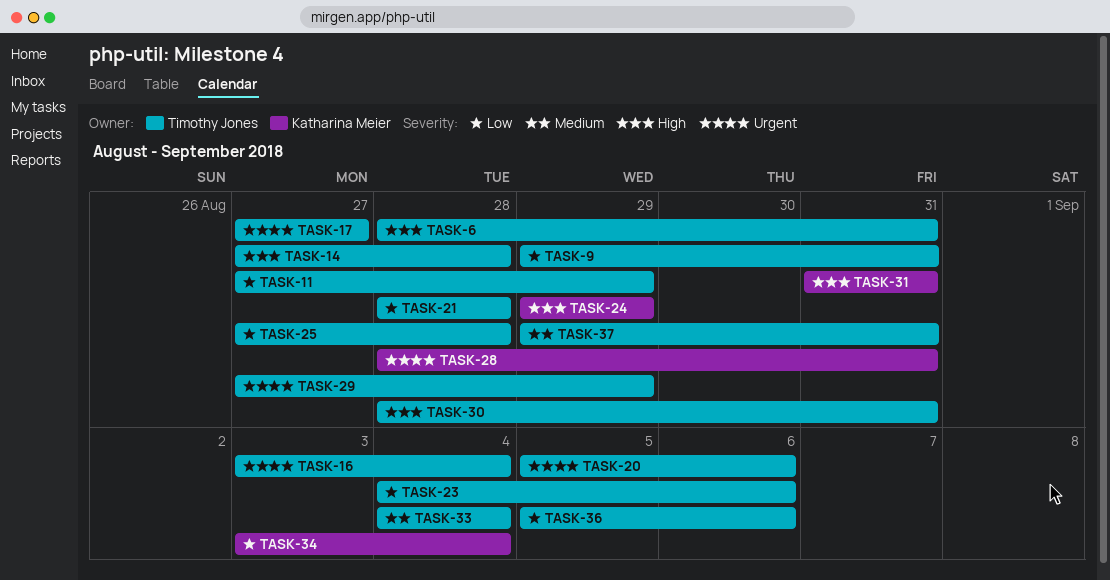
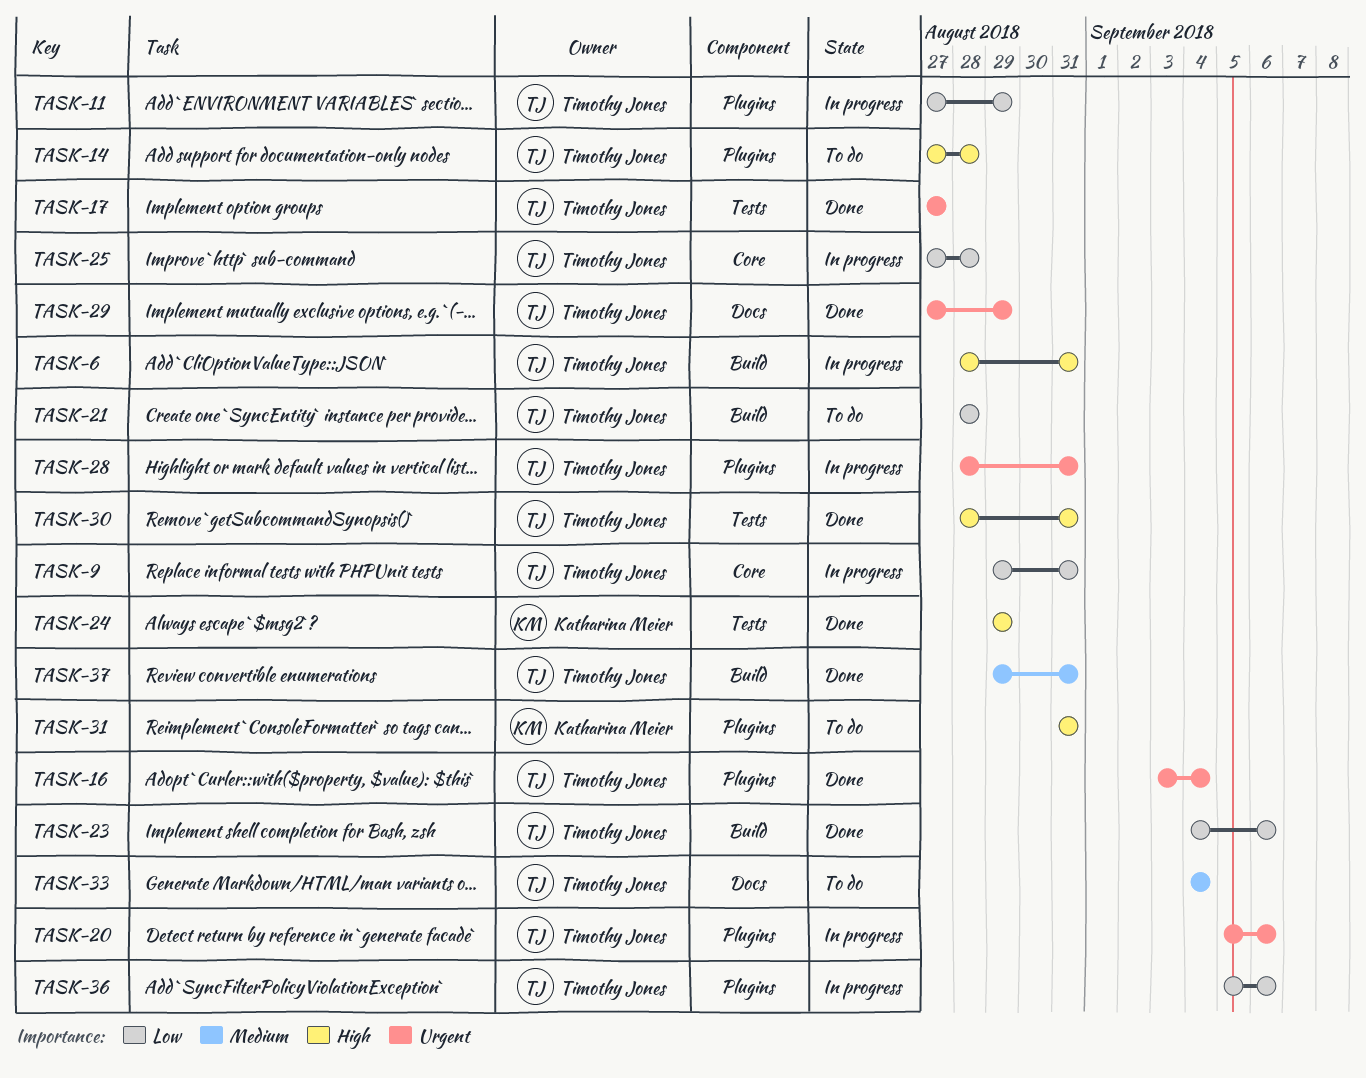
TASK-28, owner: Katharina Meier -> Timothy Jones
TASK-34: present -> none

